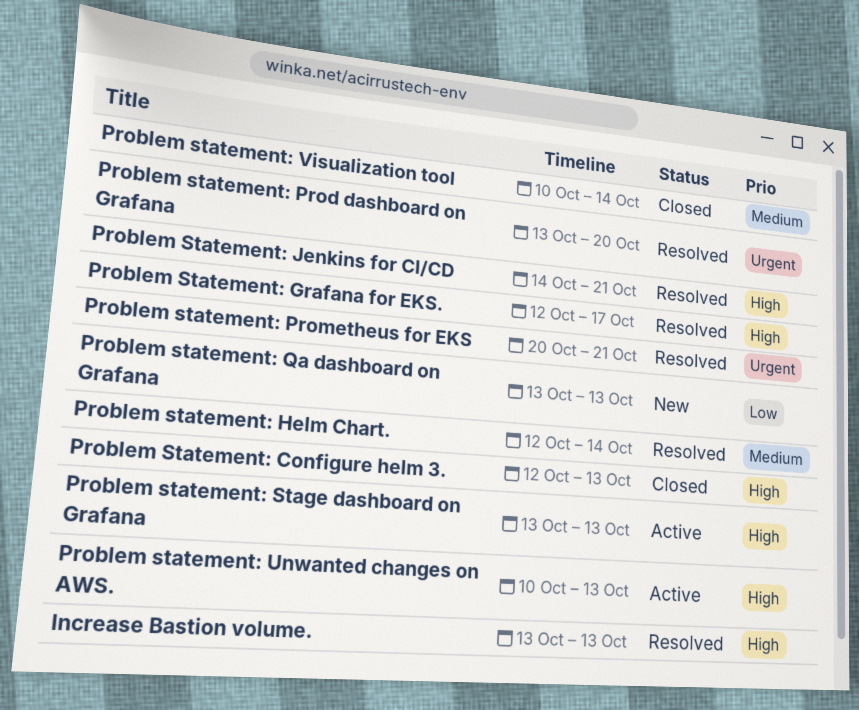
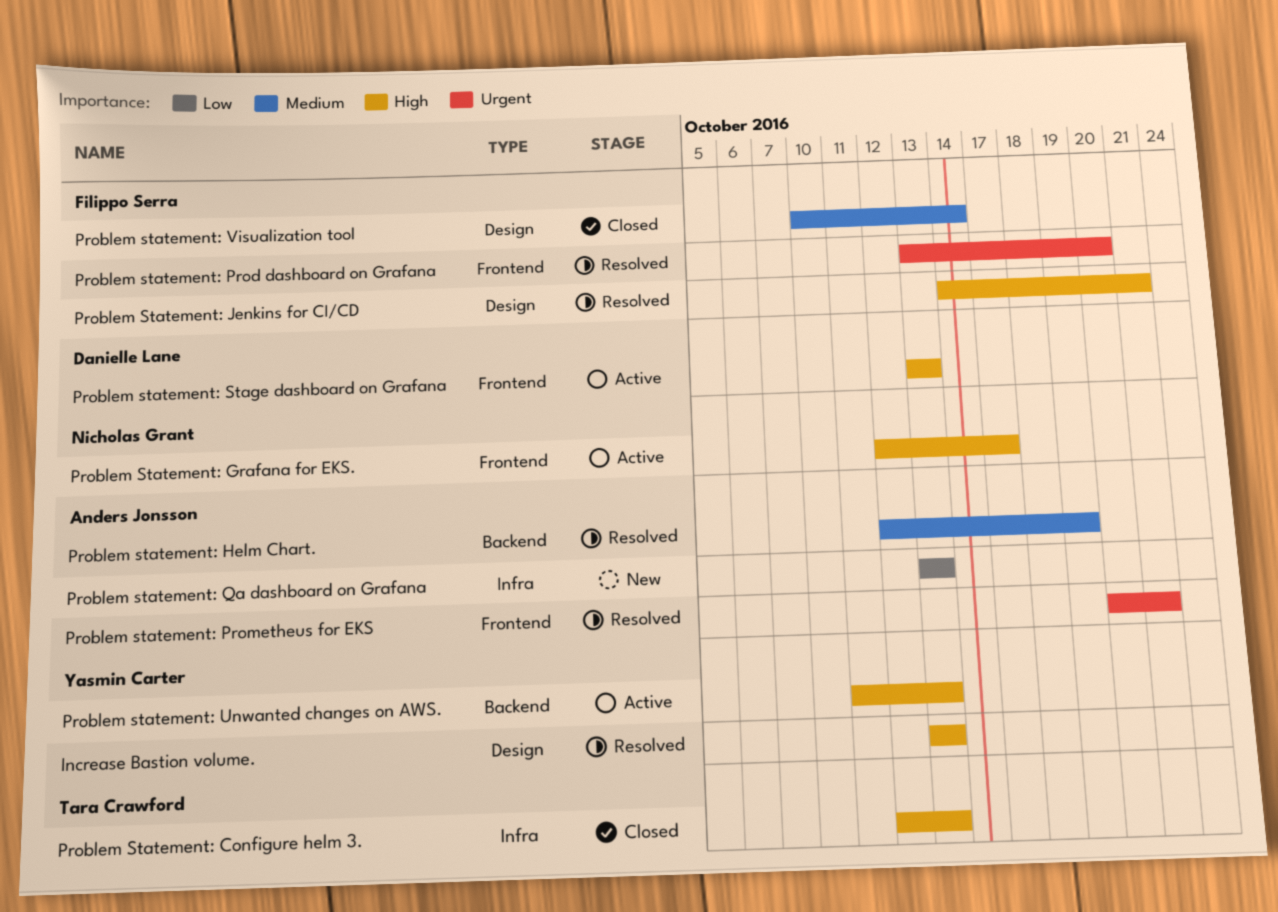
Problem Statement: Grafana for EKS., status: Resolved -> Active
Problem statement: Helm Chart., due: Oct 14 -> Oct 19
Problem statement: Unwanted changes on AWS., start: Oct 10 -> Oct 11

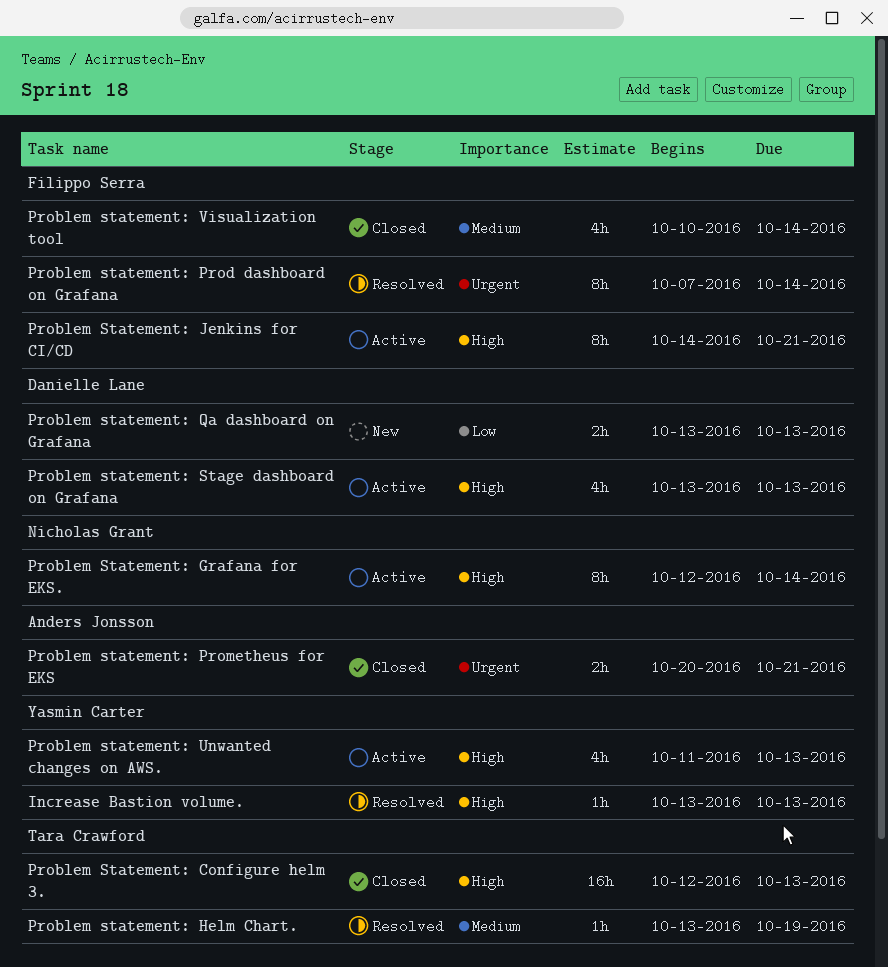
Problem Statement: Grafana for EKS., due: Oct 17 -> Oct 14
Problem statement: Helm Chart., owner: Anders Jonsson -> Tara Crawford
Problem statement: Helm Chart., start: Oct 12 -> Oct 13
Problem Statement: Jenkins for CI/CD, status: Resolved -> Active
Problem statement: Prod dashboard on Grafana, start: Oct 13 -> Oct 7
Problem statement: Prod dashboard on Grafana, due: Oct 20 -> Oct 14
Problem statement: Prometheus for EKS, status: Resolved -> Closed
Problem statement: Qa dashboard on Grafana, owner: Anders Jonsson -> Danielle Lane

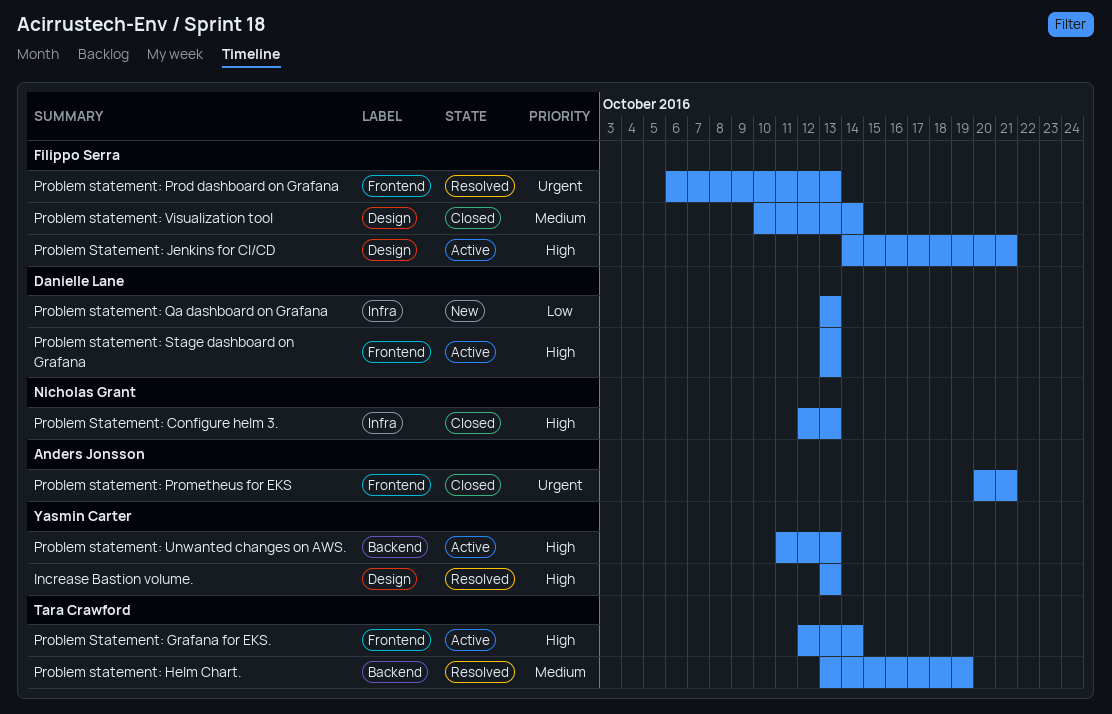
Problem Statement: Configure helm 3., owner: Tara Crawford -> Nicholas Grant
Problem Statement: Grafana for EKS., owner: Nicholas Grant -> Tara Crawford
Problem statement: Prod dashboard on Grafana, start: Oct 7 -> Oct 6
Problem statement: Prod dashboard on Grafana, due: Oct 14 -> Oct 13

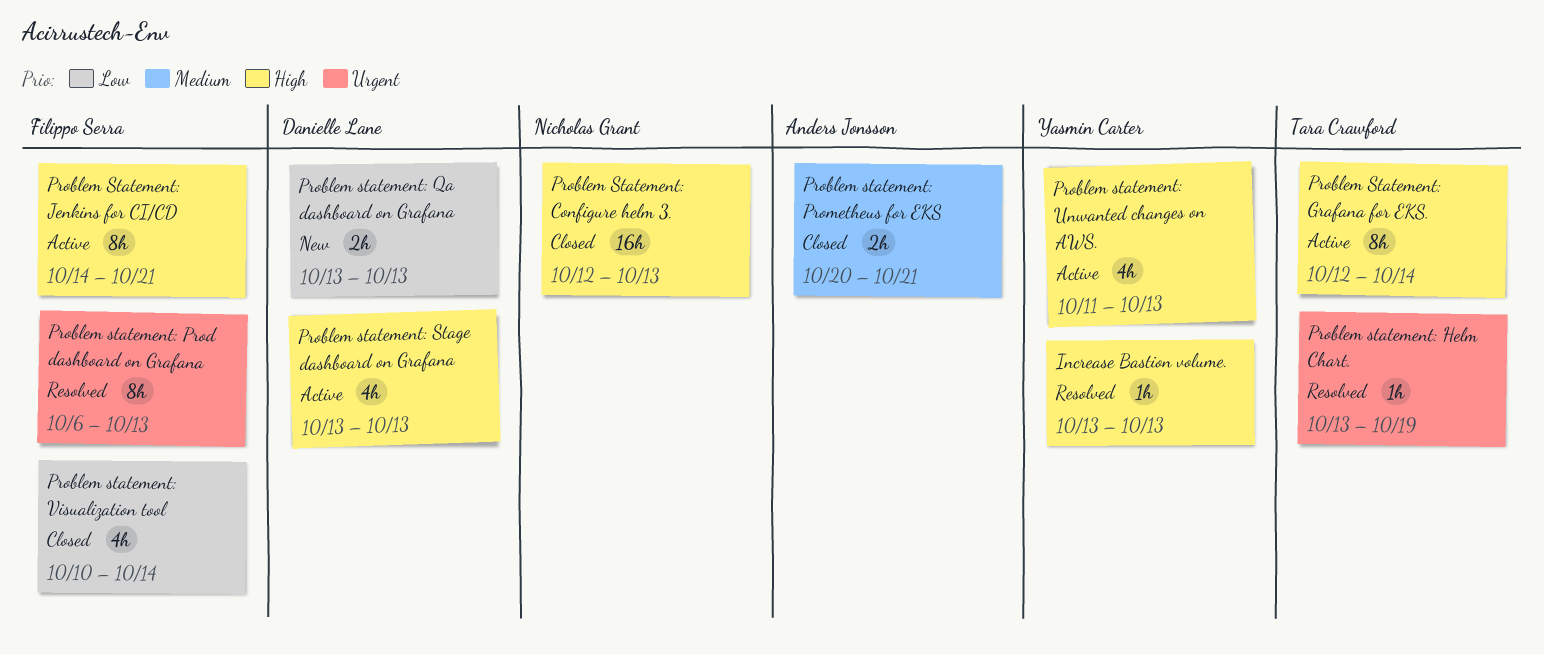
Problem statement: Helm Chart., priority: Medium -> Urgent
Problem statement: Prometheus for EKS, priority: Urgent -> Medium
Problem statement: Visualization tool, priority: Medium -> Low

